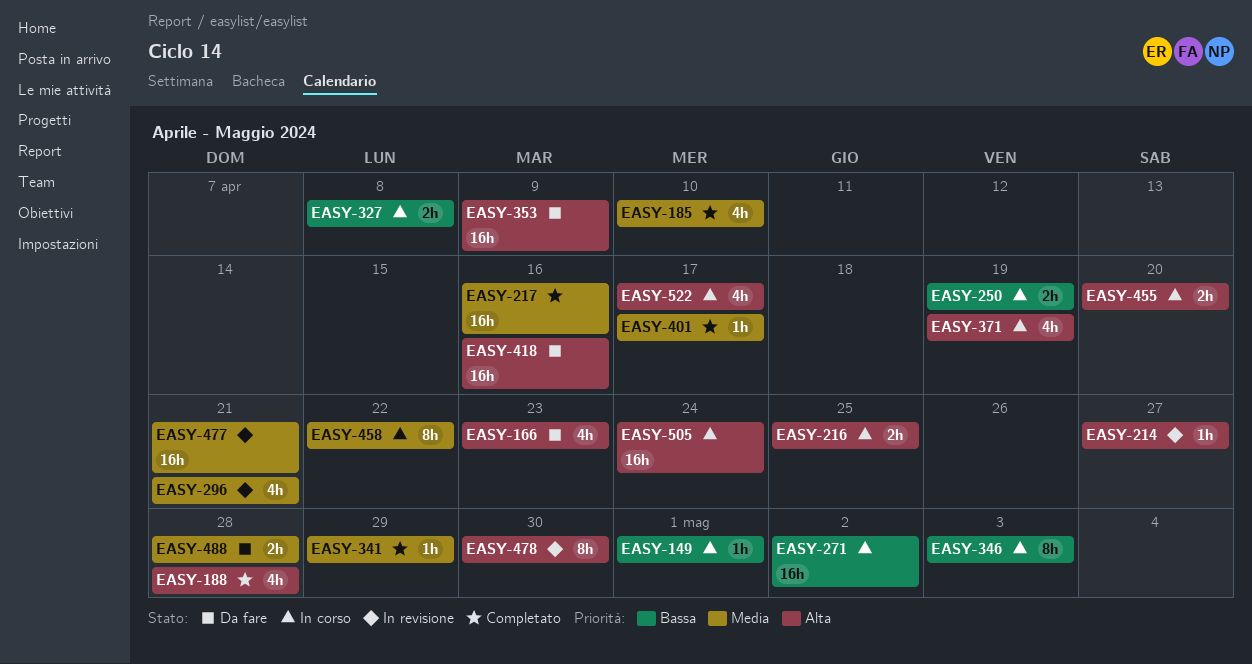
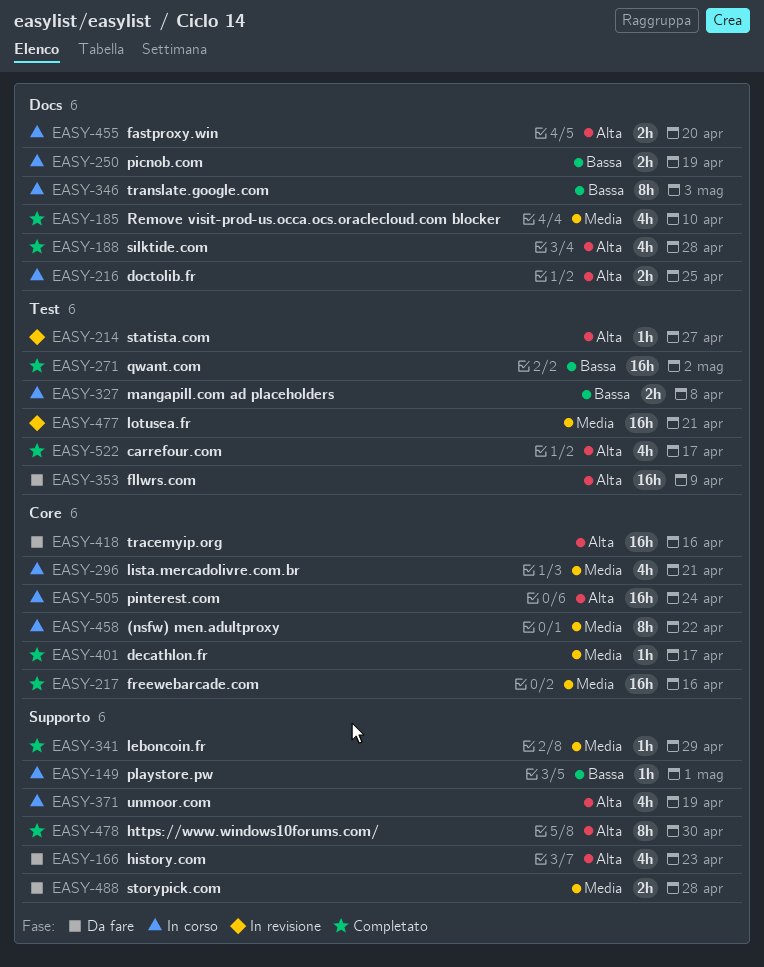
EASY-271, status: In corso -> Completato
EASY-296, status: In revisione -> In corso
EASY-478, status: In revisione -> Completato
EASY-522, status: In corso -> Completato

